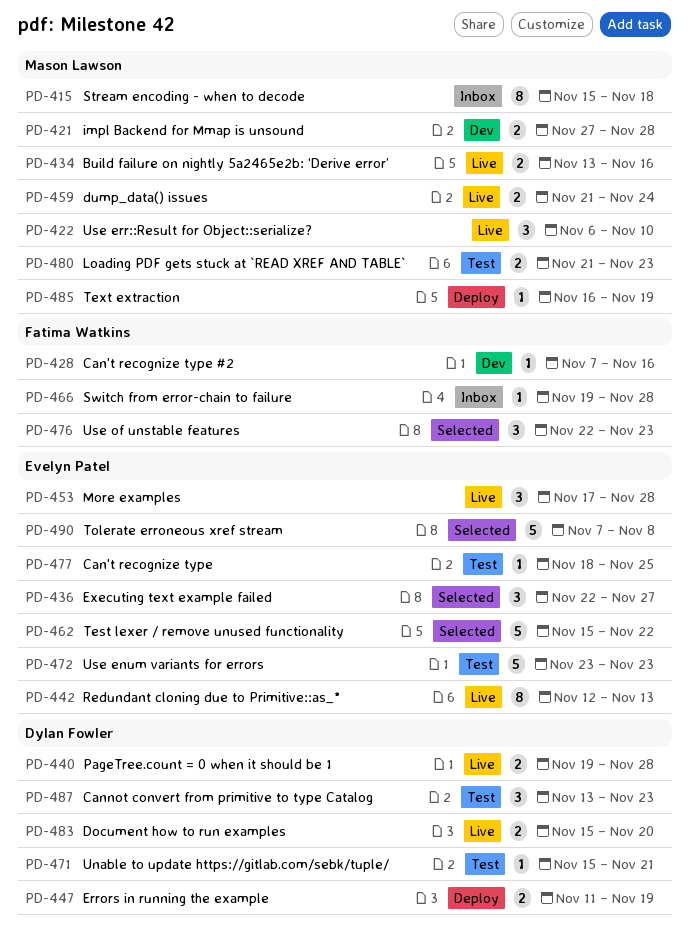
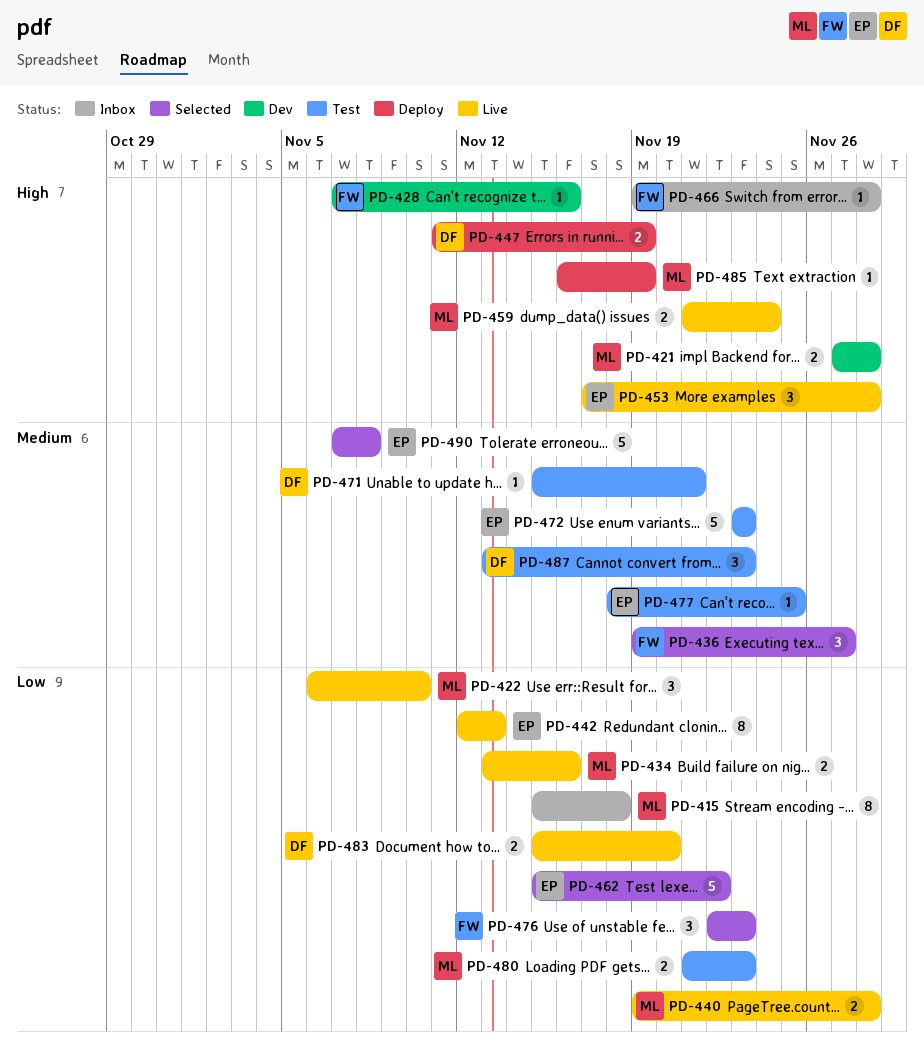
PD-436, owner: Evelyn Patel -> Fatima Watkins
PD-436, start: Nov 22 -> Nov 19
PD-440, owner: Dylan Fowler -> Mason Lawson

